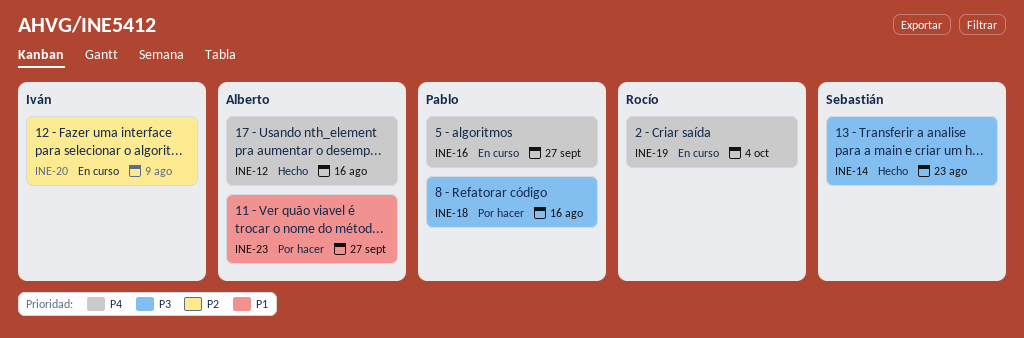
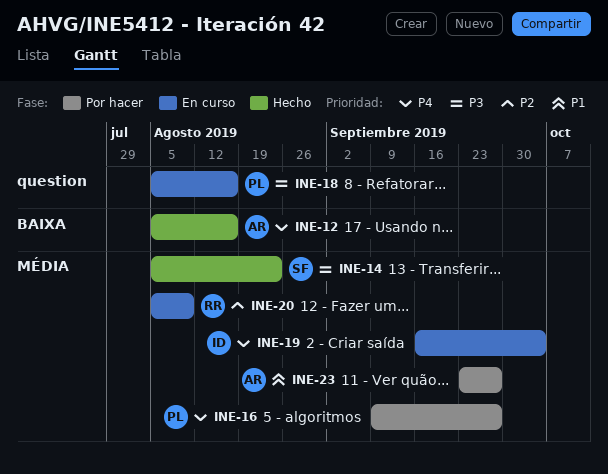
INE-16, status: En curso -> Por hacer
INE-18, status: Por hacer -> En curso
INE-19, owner: Rocío -> Iván
INE-20, owner: Iván -> Rocío

